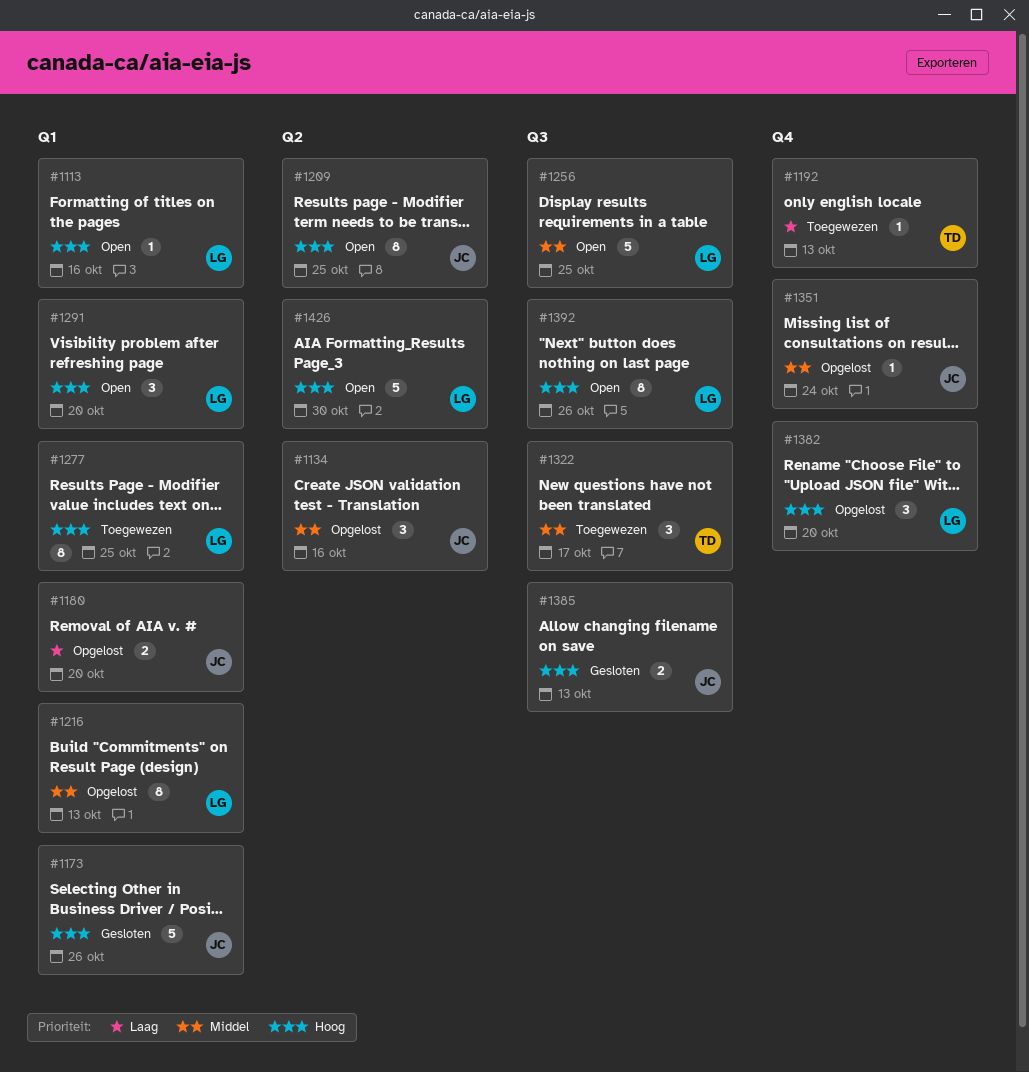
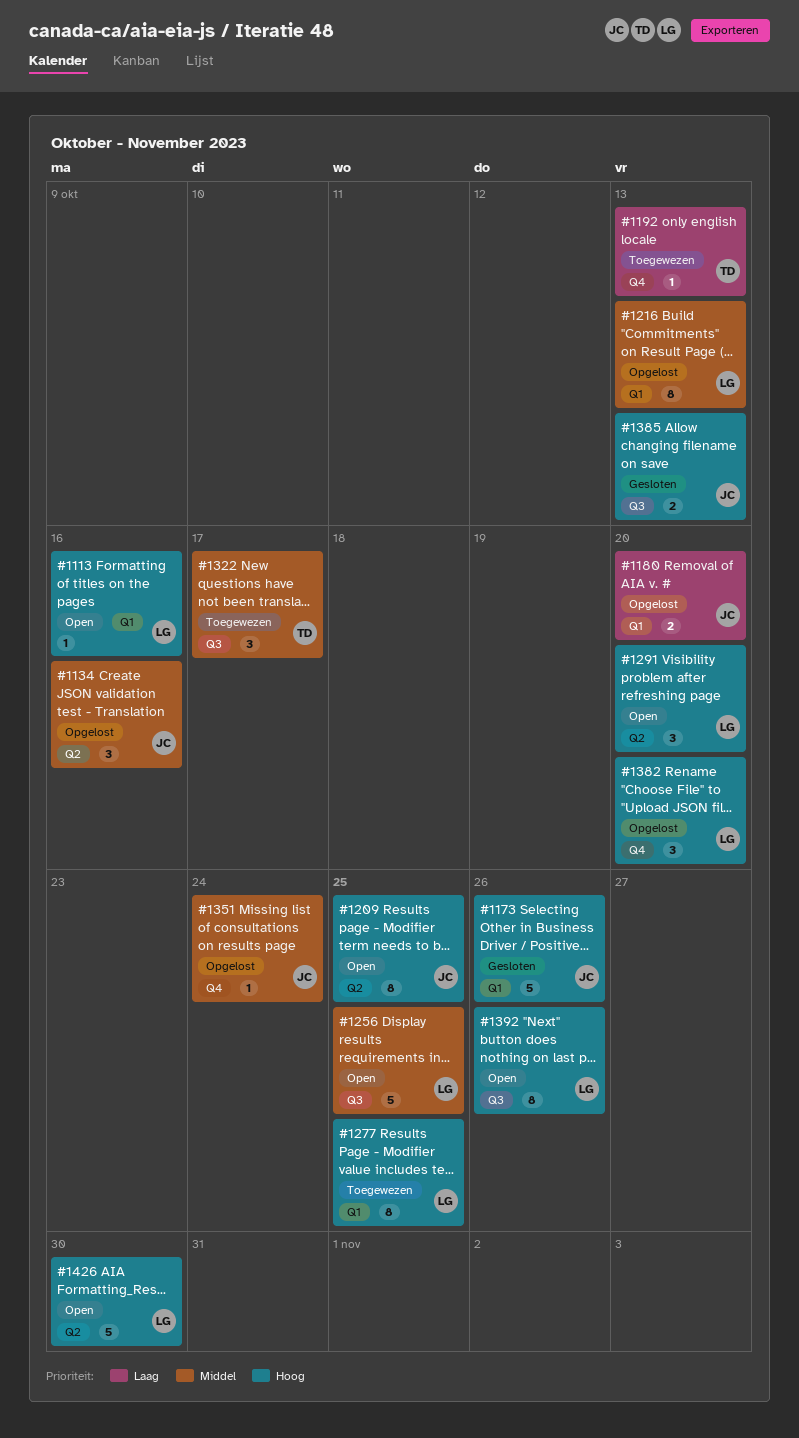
#1291, label: Q1 -> Q2

